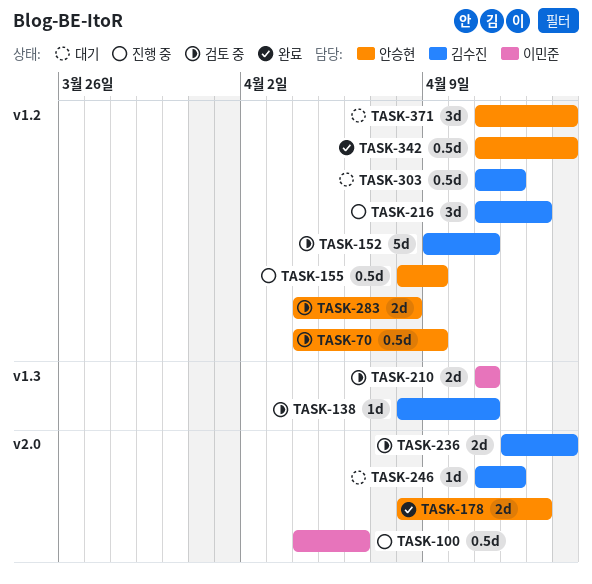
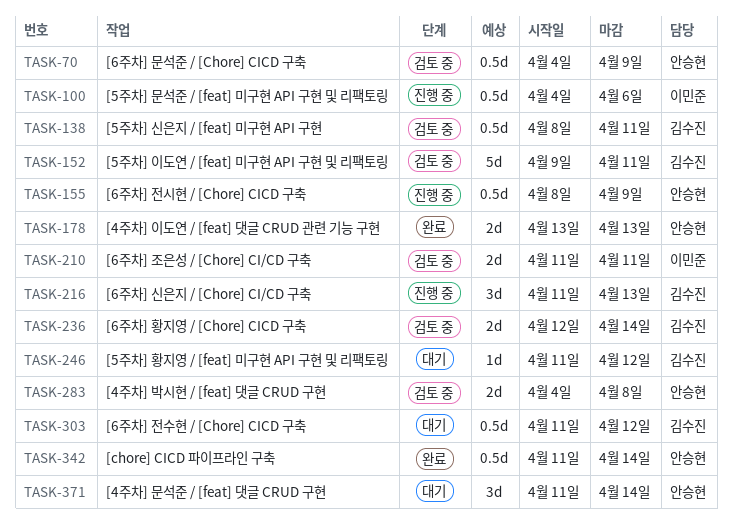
TASK-138, estimate: 1d -> 0.5d
TASK-178, start: Apr 8 -> Apr 13

